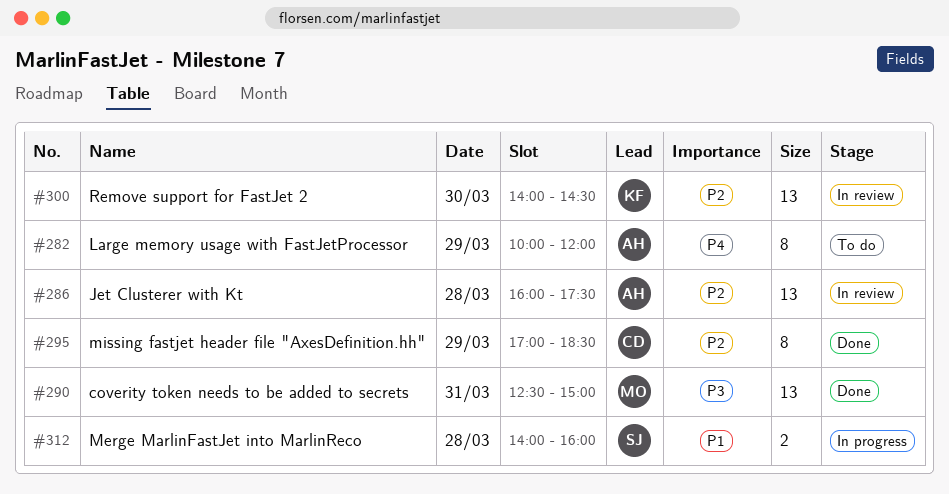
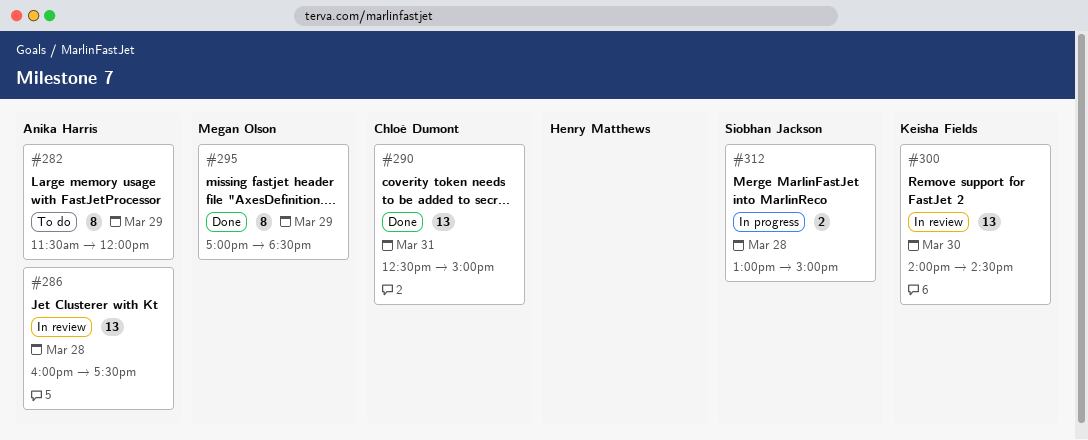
#282, begins: 10:00 -> 11:30
#290, owner: Megan Olson -> Chloé Dumont
#295, owner: Chloé Dumont -> Megan Olson
#312, begins: 14:00 -> 13:00
#312, ends: 16:00 -> 15:00

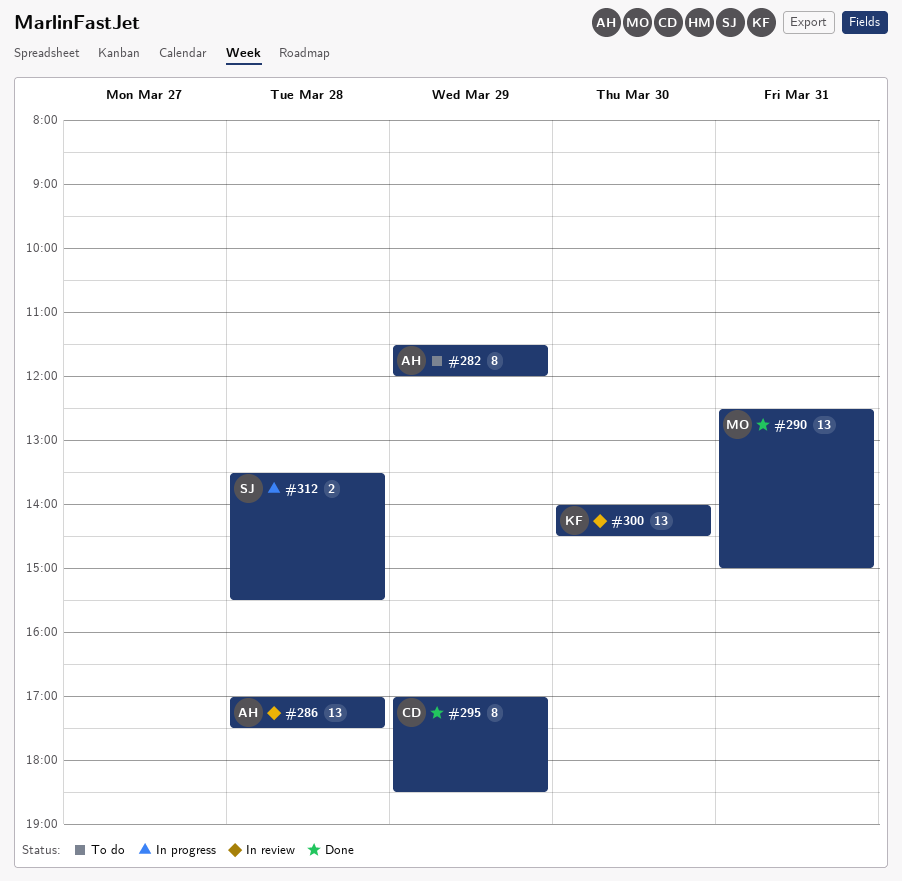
#286, begins: 16:00 -> 17:00
#290, owner: Chloé Dumont -> Megan Olson
#295, owner: Megan Olson -> Chloé Dumont
#312, begins: 13:00 -> 13:30
#312, ends: 15:00 -> 15:30

